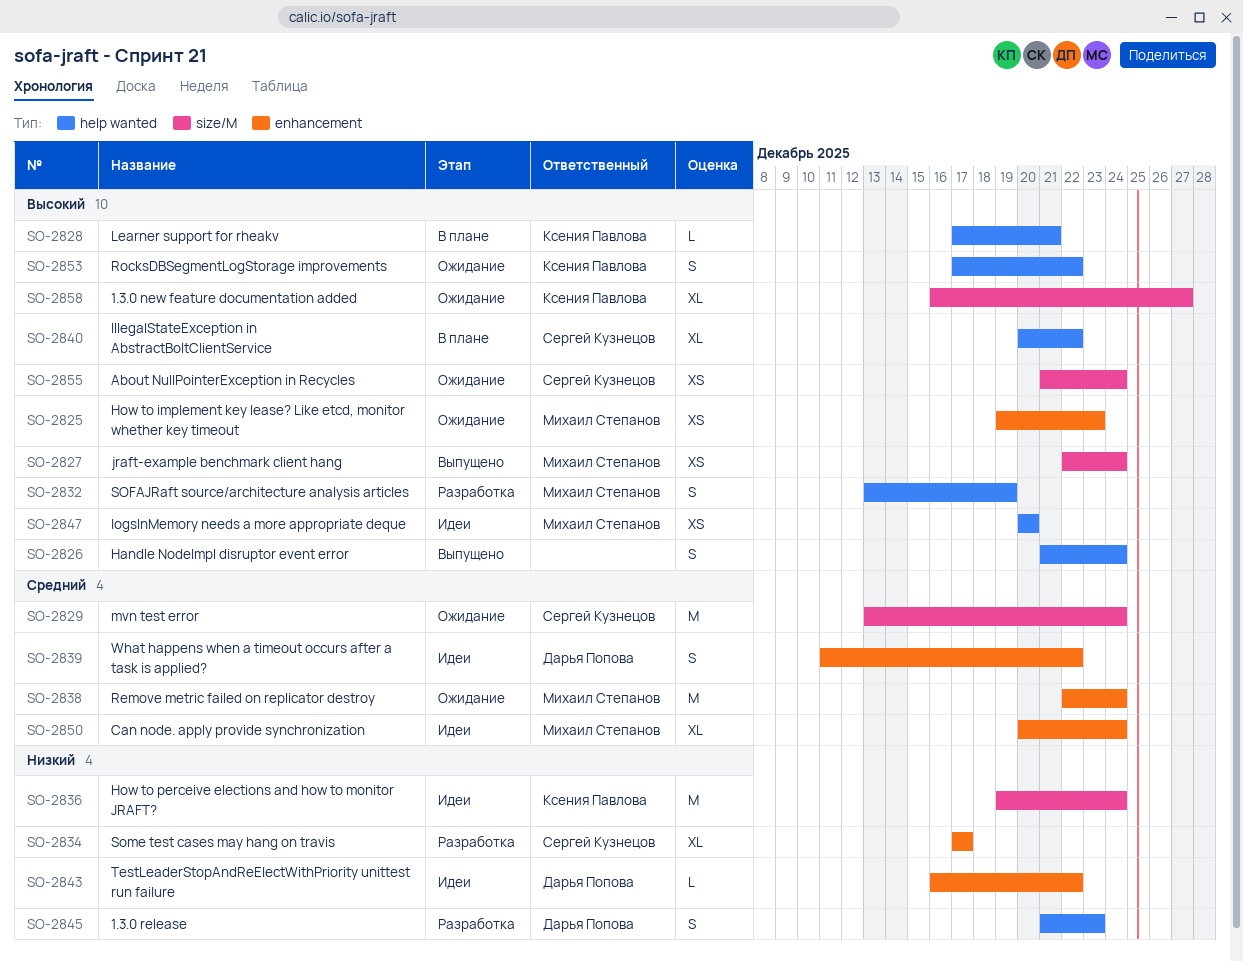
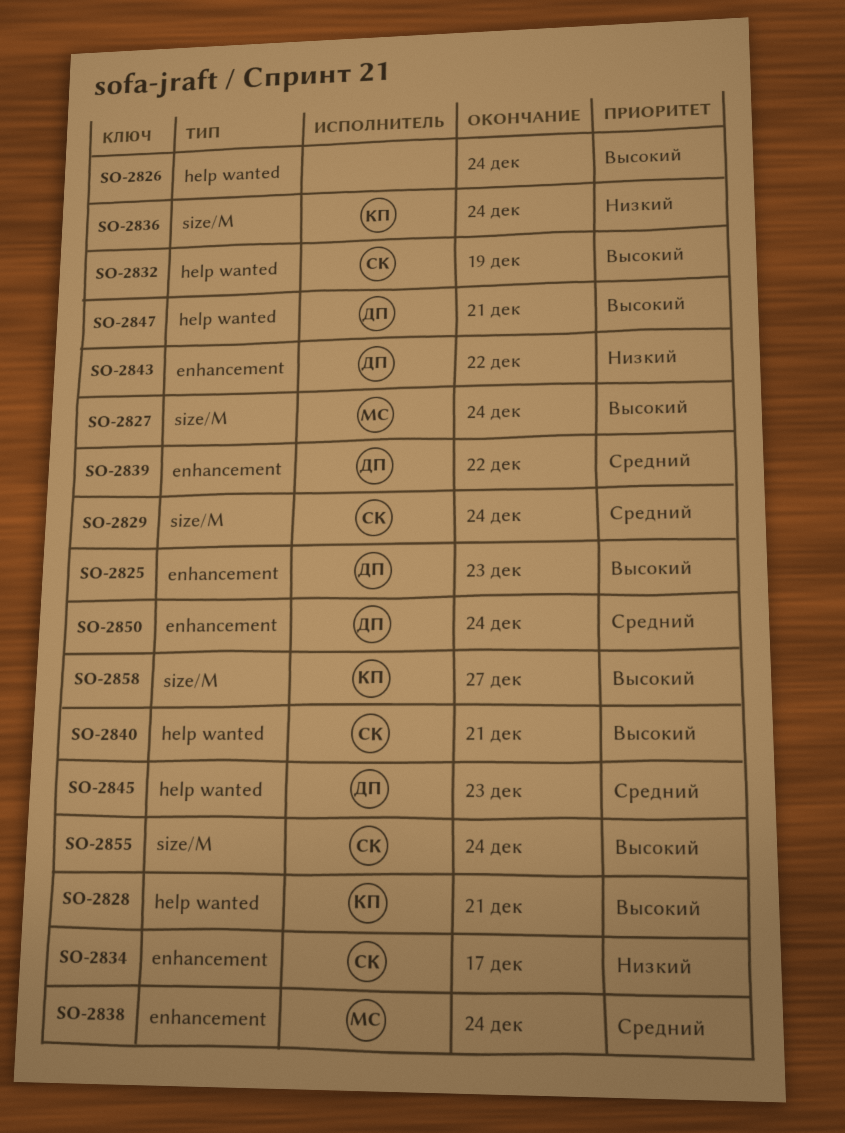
SO-2825, owner: Михаил Степанов -> Дарья Попова
SO-2832, owner: Михаил Степанов -> Сергей Кузнецов
SO-2840, due: Dec 22 -> Dec 21
SO-2845, priority: Низкий -> Средний
SO-2847, owner: Михаил Степанов -> Дарья Попова
SO-2847, due: Dec 20 -> Dec 21
SO-2850, owner: Михаил Степанов -> Дарья Попова
SO-2853: present -> none

